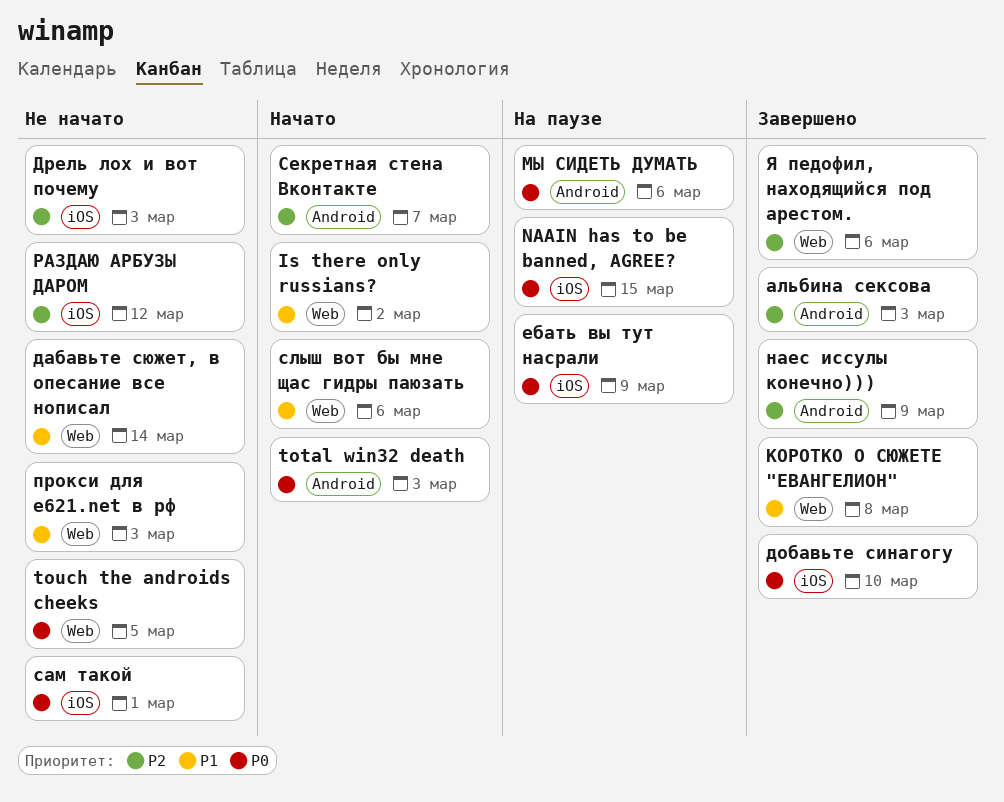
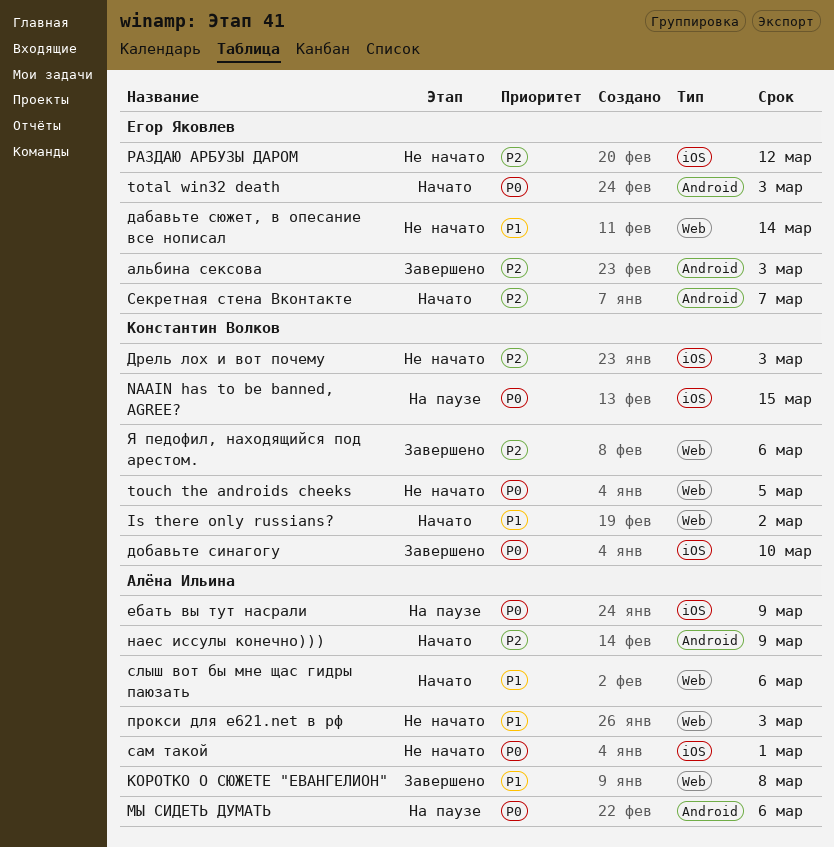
наес иссулы конечно))), status: Завершено -> Начато

